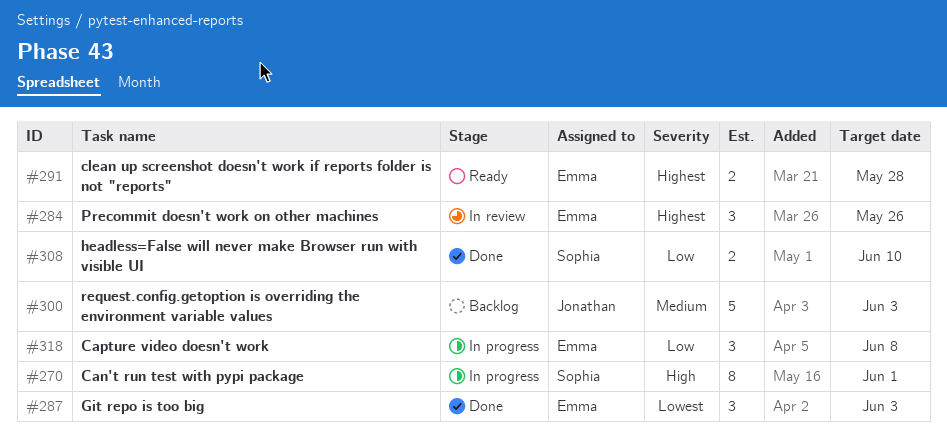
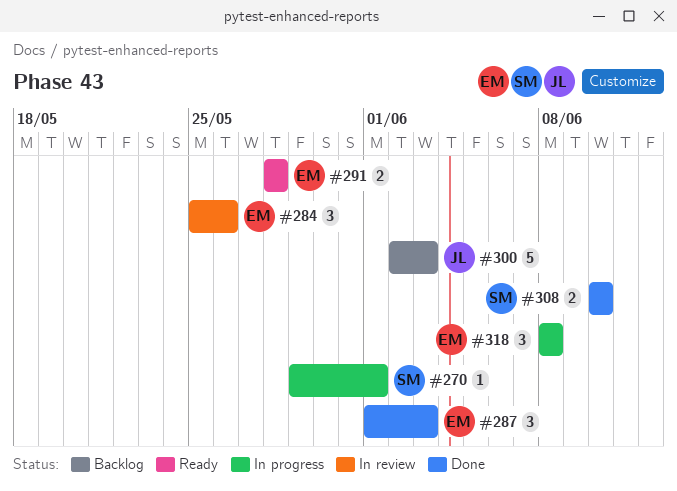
#270, estimate: 8 -> 1

